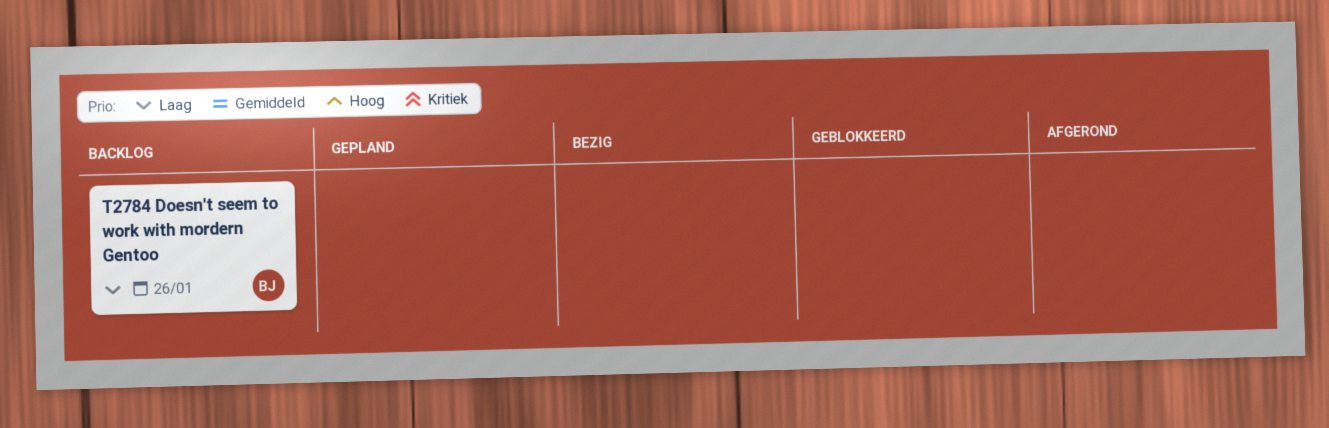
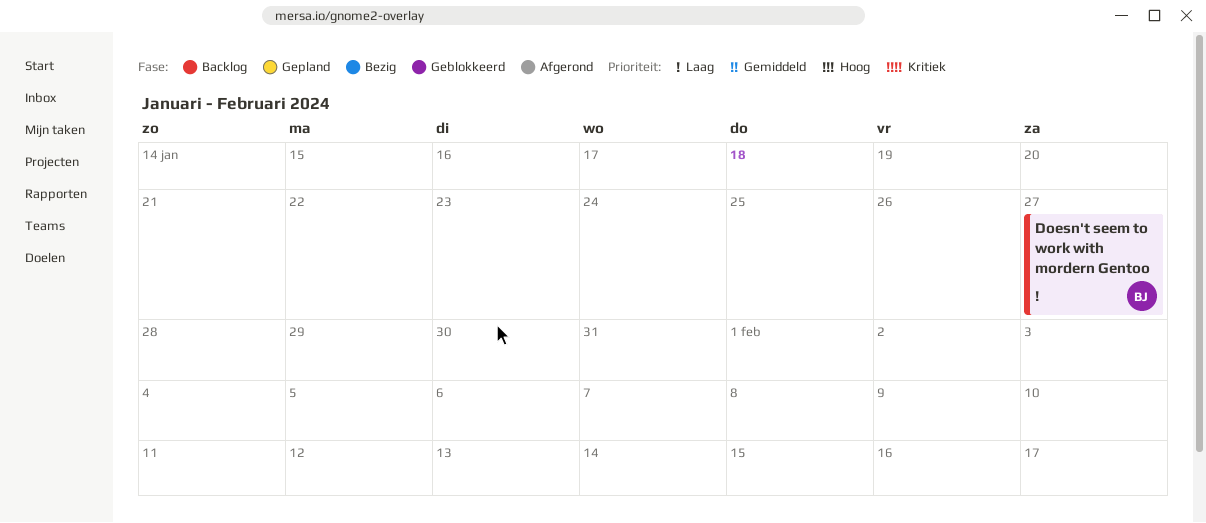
Doesn't seem to work with mordern Gentoo, due: Jan 26 -> Jan 27

